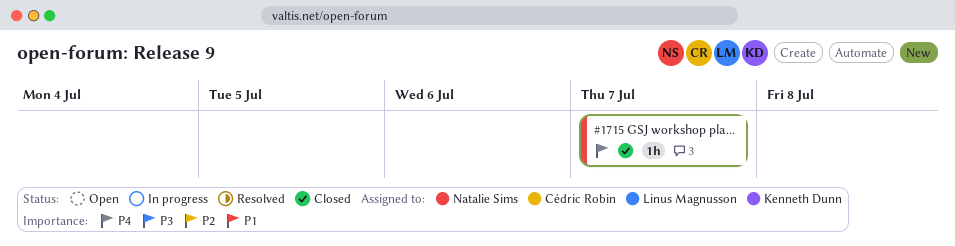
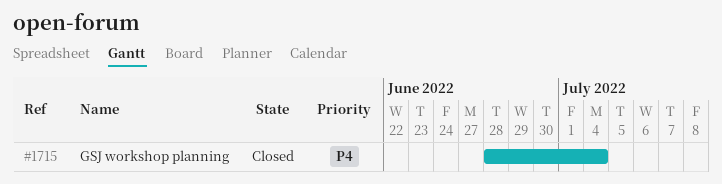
#1715, due: Jul 7 -> Jul 4

